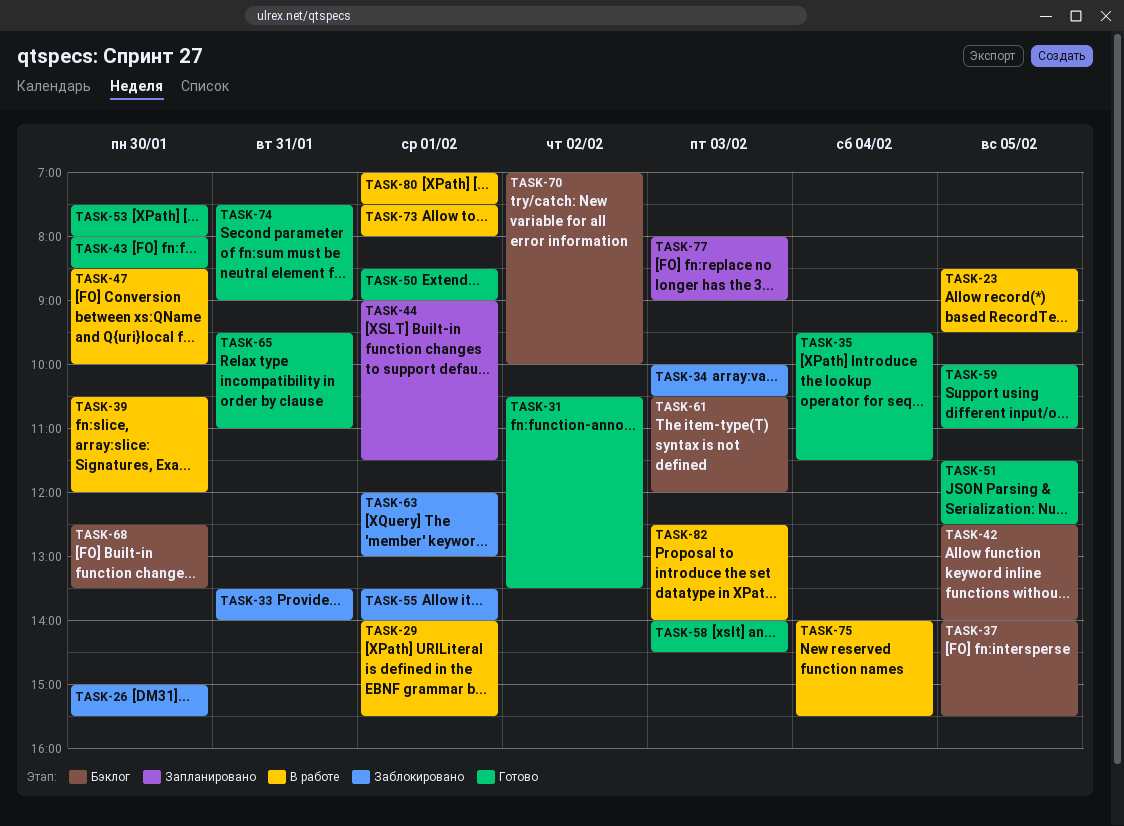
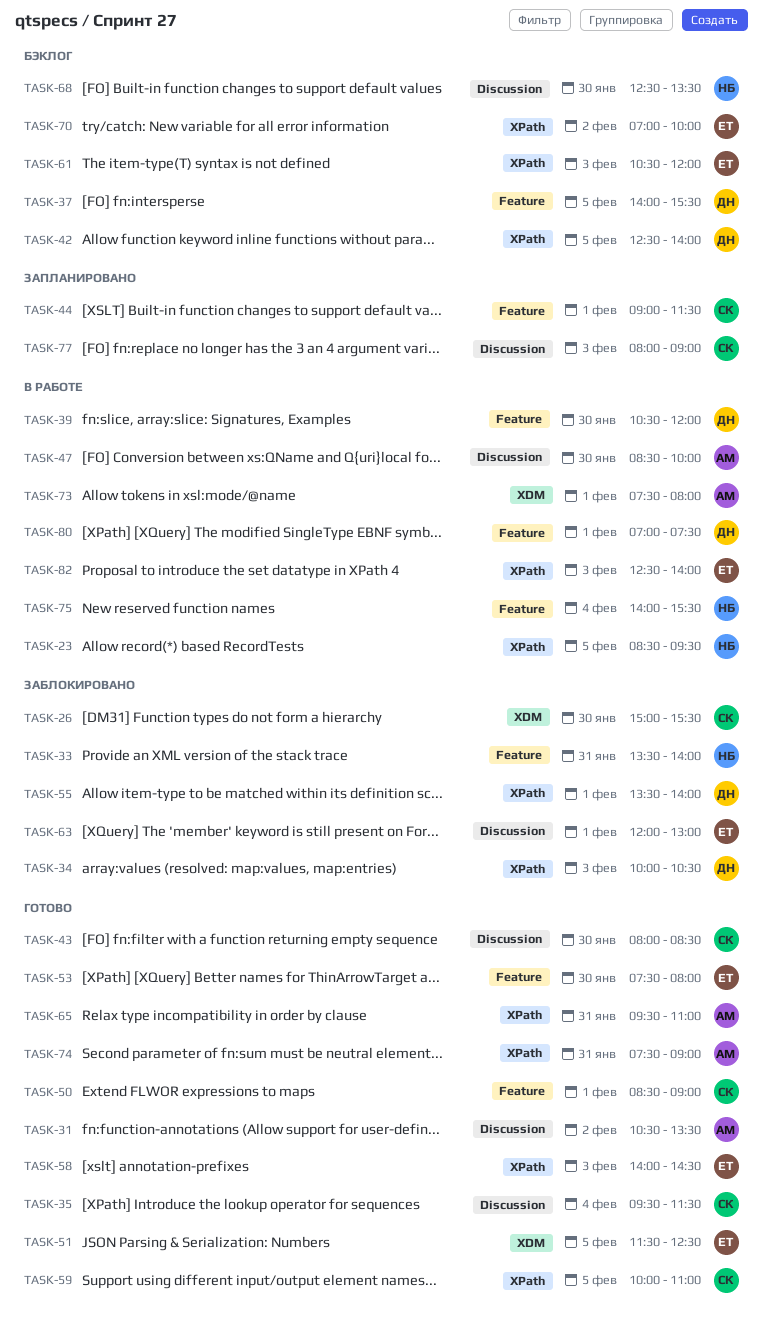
TASK-29: present -> none

